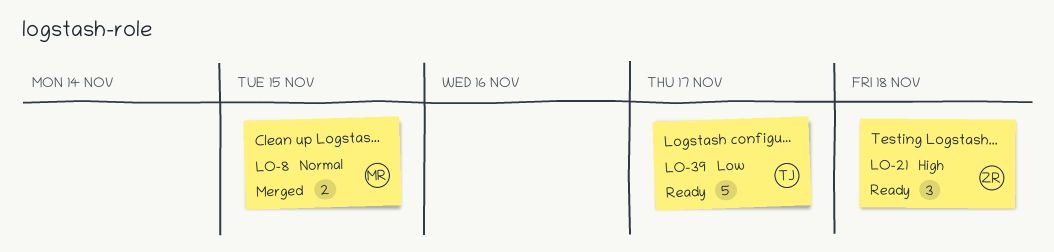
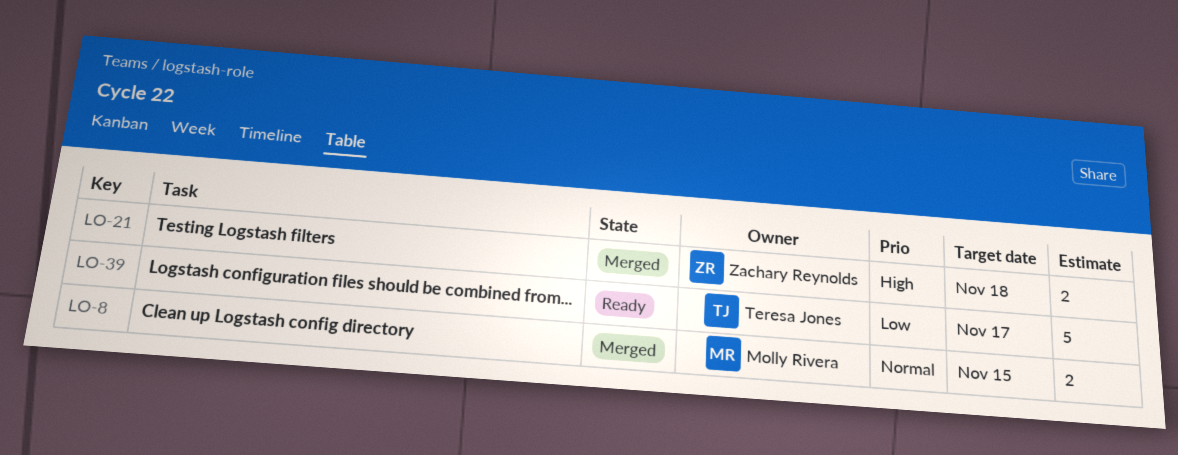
LO-21, status: Ready -> Merged
LO-21, estimate: 3 -> 2

